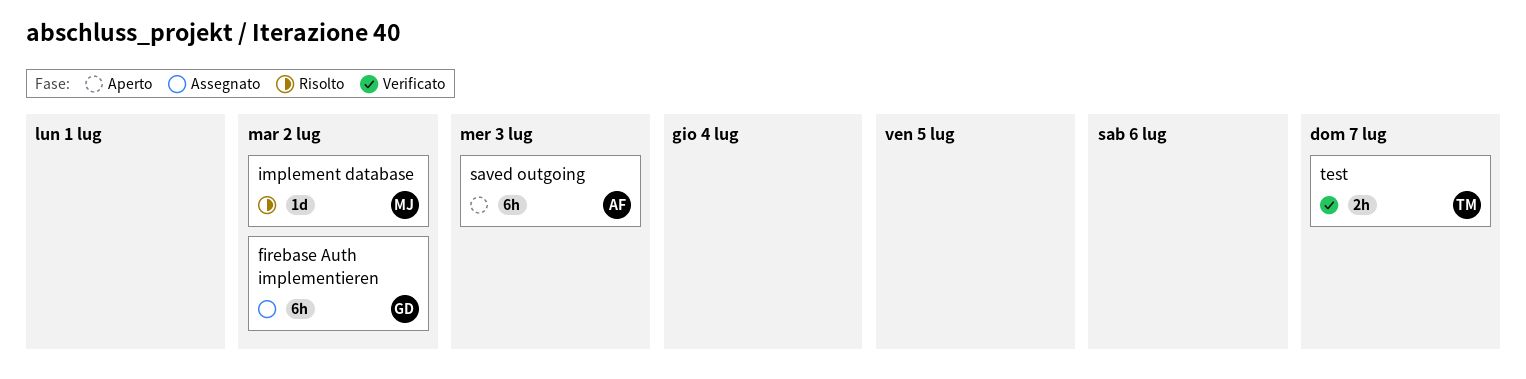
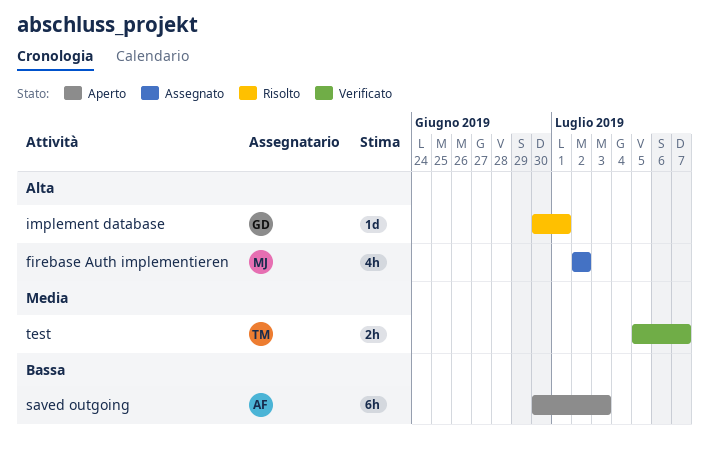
firebase Auth implementieren, owner: GD -> MJ
firebase Auth implementieren, estimate: 6h -> 4h
implement database, owner: MJ -> GD
implement database, due: Jul 2 -> Jul 1

